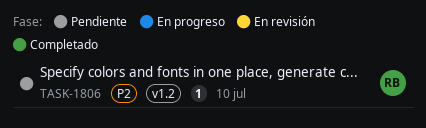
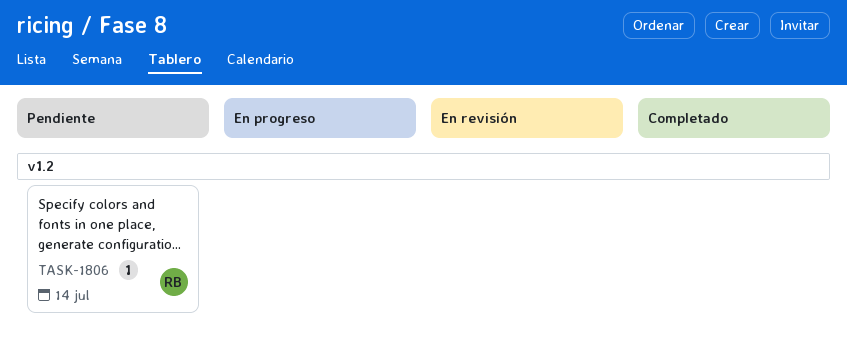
TASK-1806, due: Jul 10 -> Jul 14

